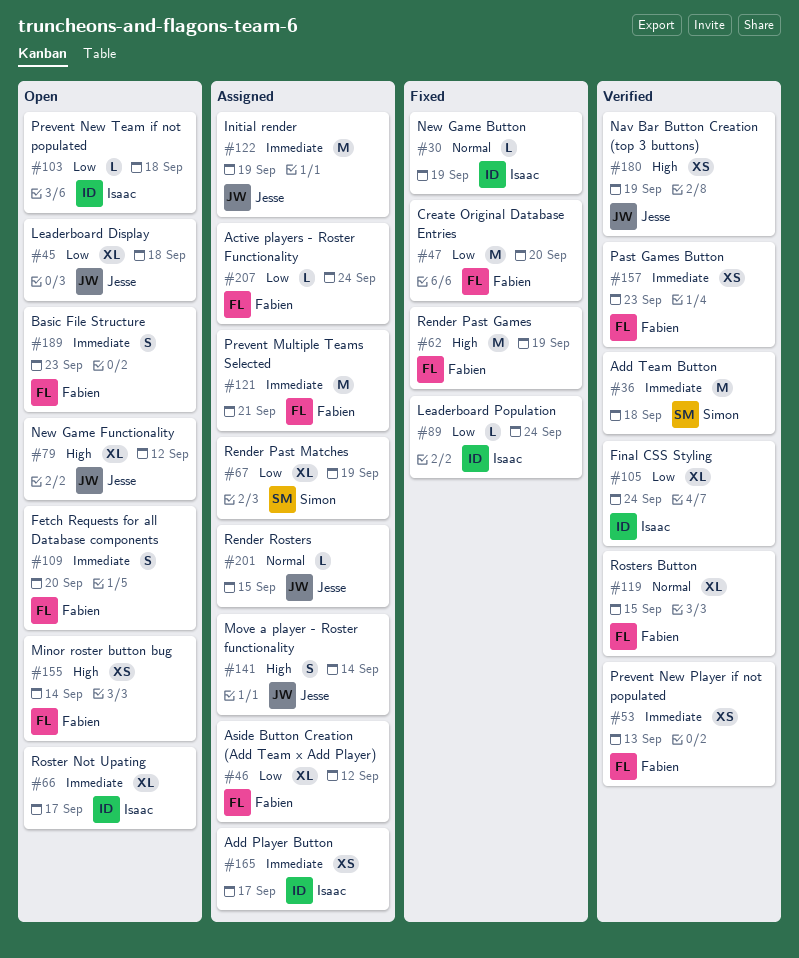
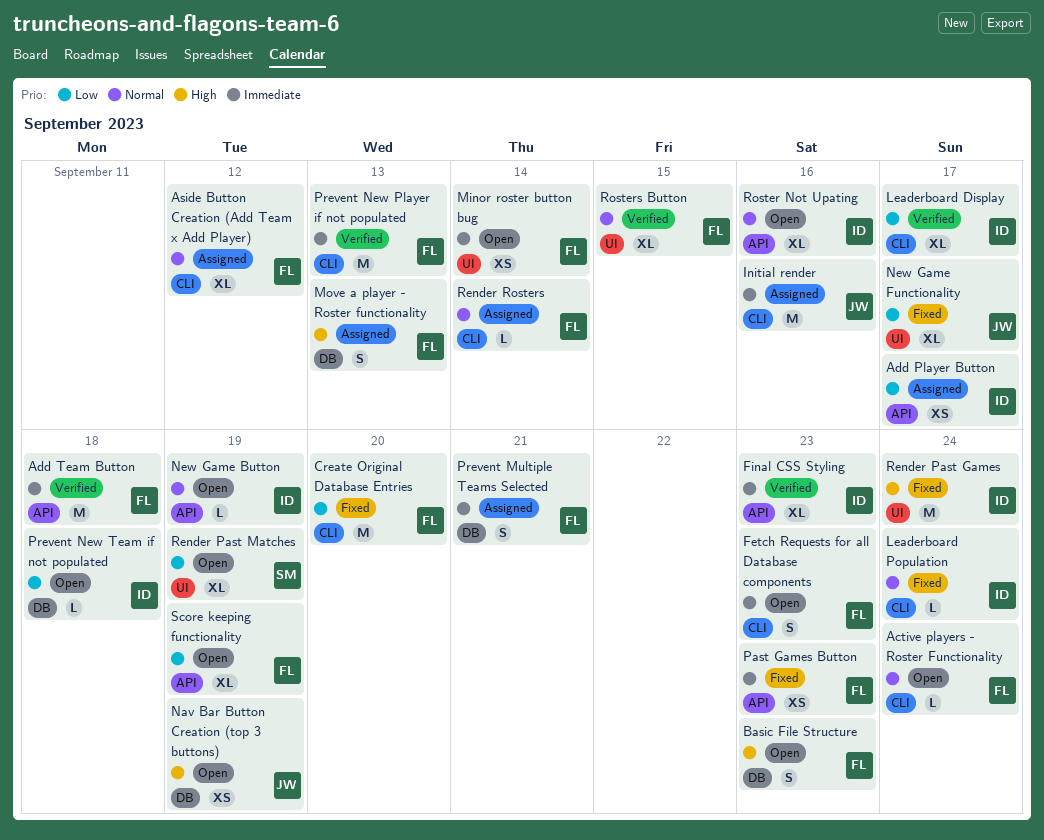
Active players - Roster Functionality, status: Assigned -> Open
Active players - Roster Functionality, priority: Low -> Normal
Add Player Button, priority: Immediate -> Low
Add Team Button, owner: Simon -> Fabien
Aside Button Creation (Add Team x Add Player), priority: Low -> Normal
Basic File Structure, priority: Immediate -> High
Fetch Requests for all Database components, due: Sep 20 -> Sep 23
Final CSS Styling, priority: Low -> Immediate
Final CSS Styling, due: Sep 24 -> Sep 23
Initial render, due: Sep 19 -> Sep 16
Leaderboard Display, status: Open -> Verified
Leaderboard Display, owner: Jesse -> Isaac
Leaderboard Display, due: Sep 18 -> Sep 17
Leaderboard Population, priority: Low -> Normal
Minor roster button bug, priority: High -> Immediate
Move a player - Roster functionality, owner: Jesse -> Fabien
Move a player - Roster functionality, due: Sep 14 -> Sep 13
Nav Bar Button Creation (top 3 buttons), status: Verified -> Open
New Game Button, status: Fixed -> Open
New Game Functionality, status: Open -> Fixed
New Game Functionality, priority: High -> Low
New Game Functionality, due: Sep 12 -> Sep 17
Past Games Button, status: Verified -> Fixed
Prevent Multiple Teams Selected, estimate: M -> S
Prevent New Player if not populated, estimate: XS -> M
Render Past Games, owner: Fabien -> Isaac
Render Past Games, due: Sep 19 -> Sep 24
Render Past Matches, status: Assigned -> Open
Render Rosters, owner: Jesse -> Fabien
Render Rosters, due: Sep 15 -> Sep 14
Roster Not Upating, priority: Immediate -> Normal
Roster Not Upating, due: Sep 17 -> Sep 16
Score keeping functionality: none -> present

